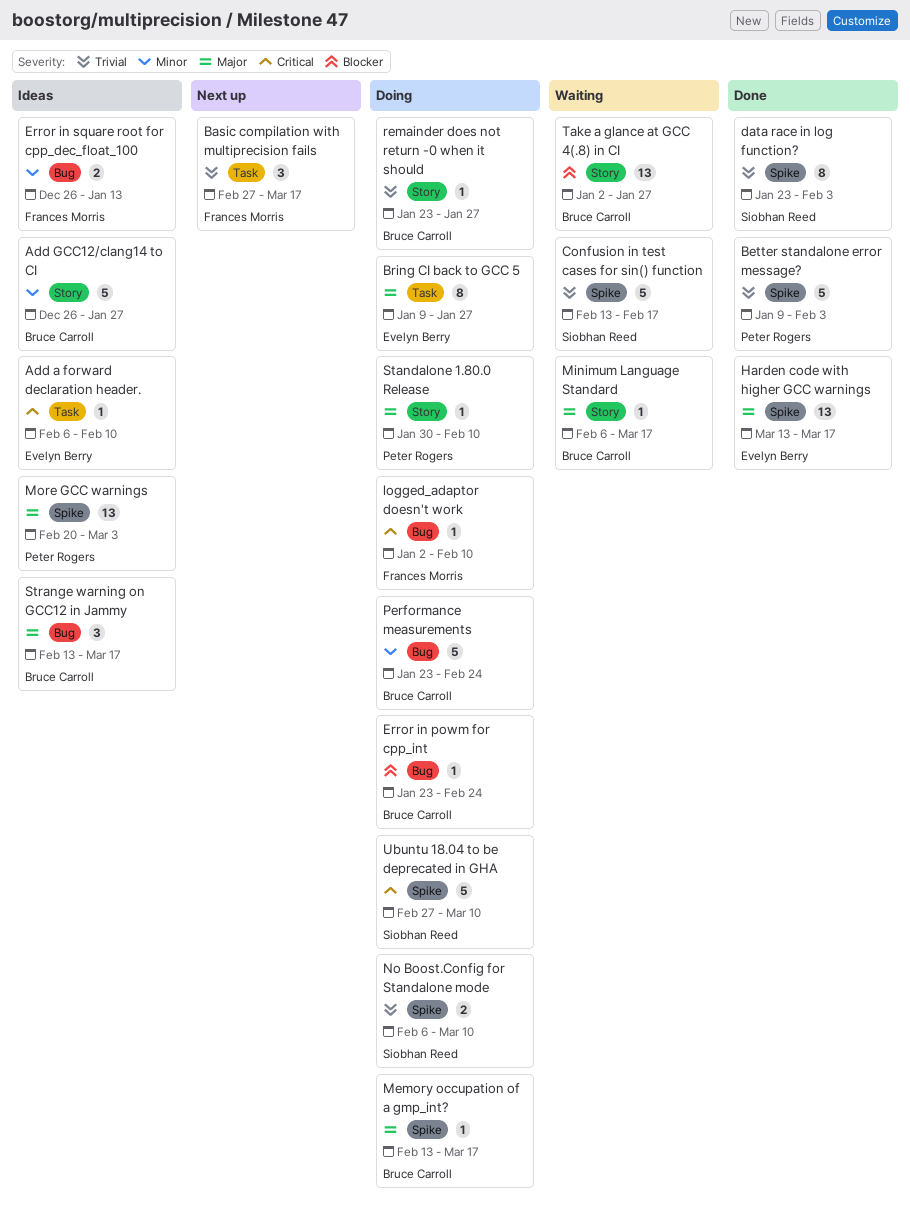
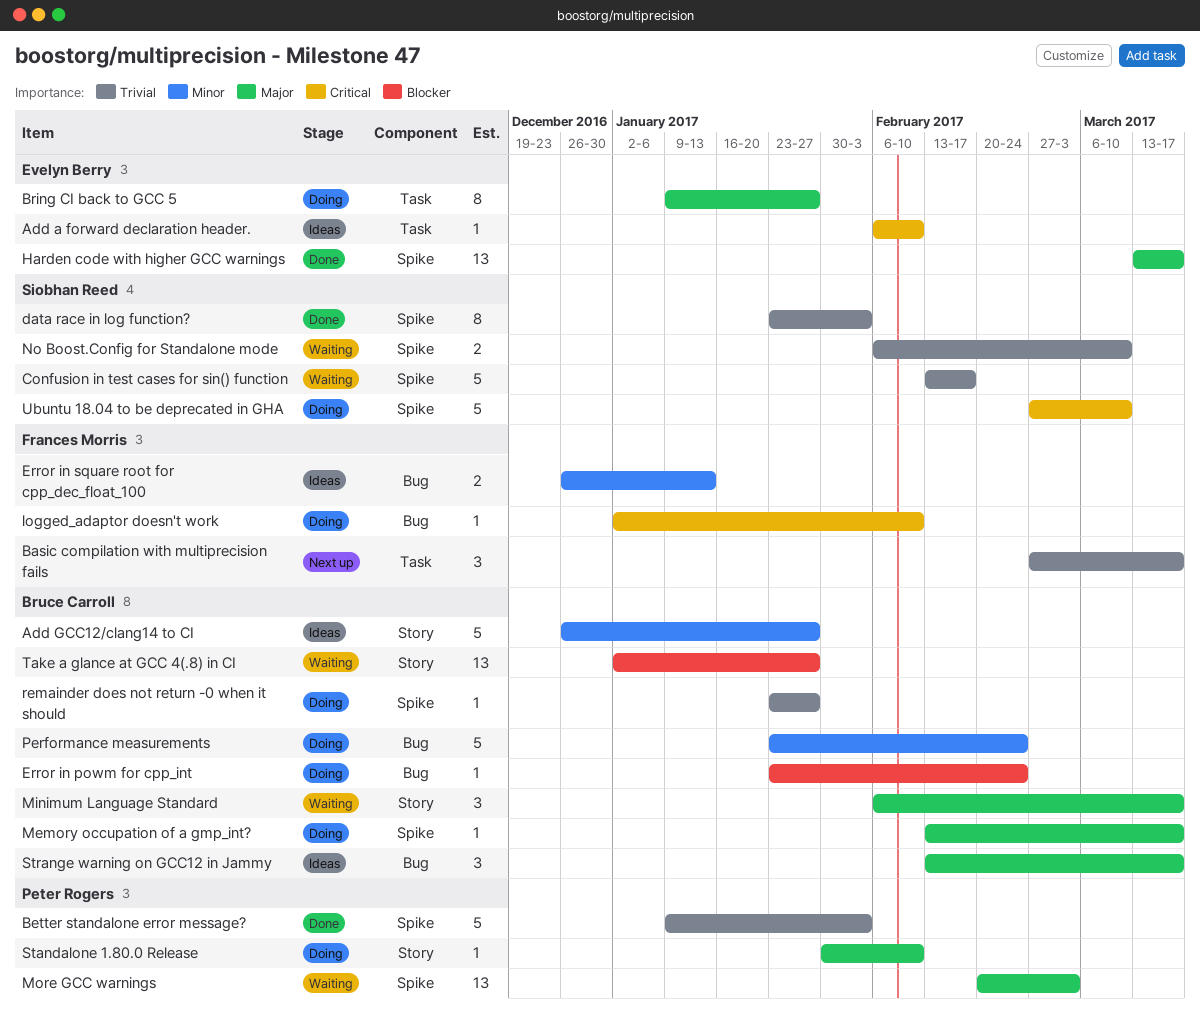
Minimum Language Standard, estimate: 1 -> 3
More GCC warnings, status: Ideas -> Waiting
No Boost.Config for Standalone mode, status: Doing -> Waiting
remainder does not return -0 when it should, label: Story -> Spike

